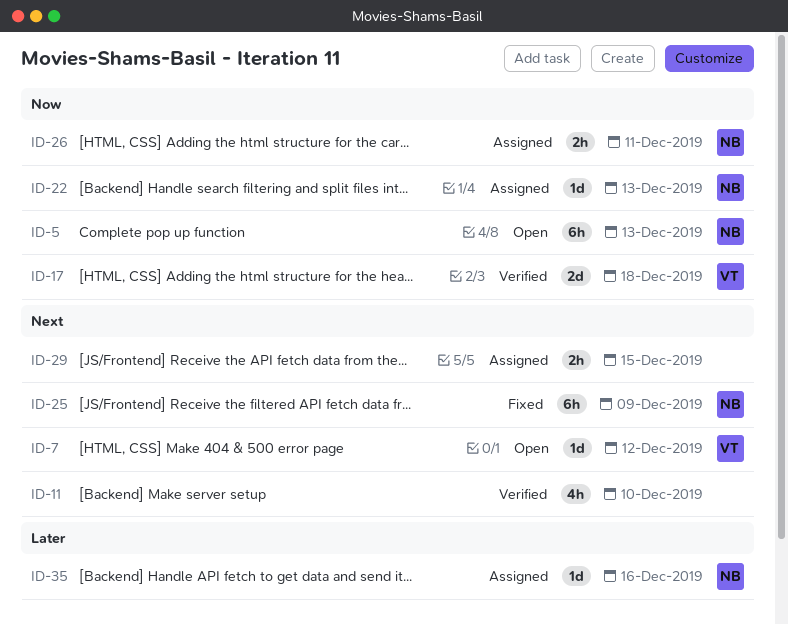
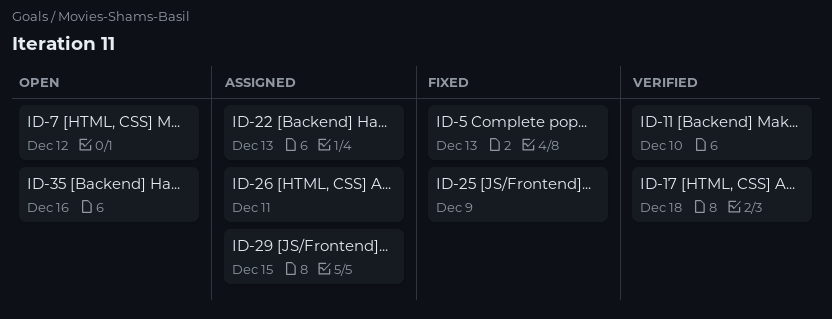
ID-5, status: Open -> Fixed
ID-35, status: Assigned -> Open

